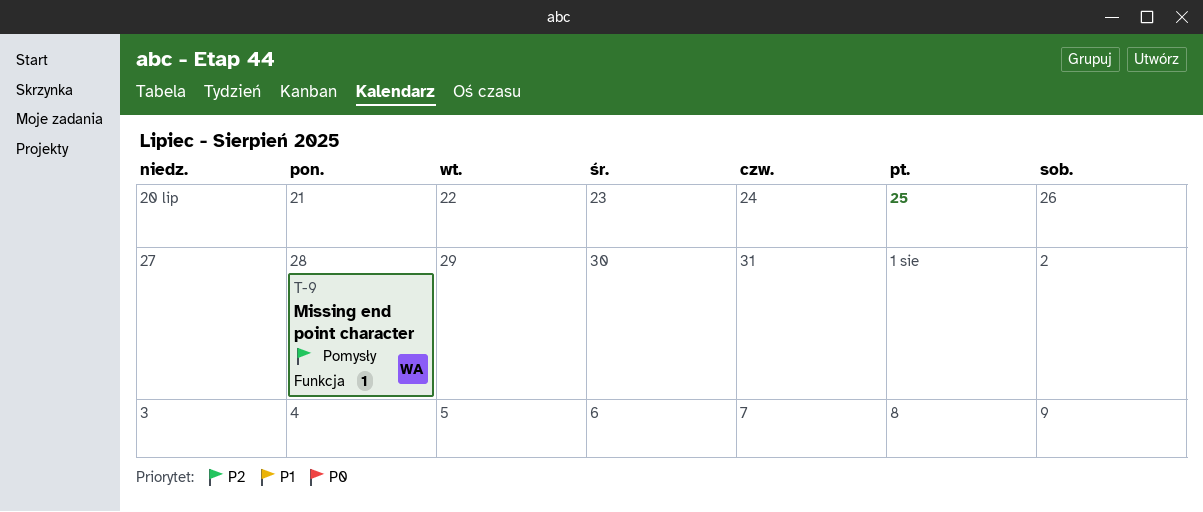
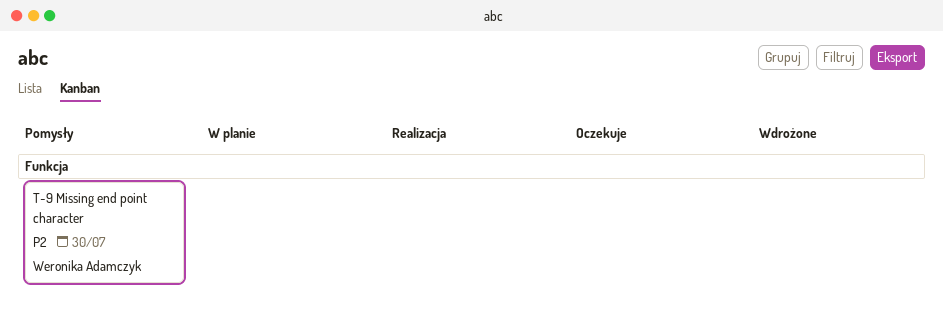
T-9, due: Jul 28 -> Jul 30

